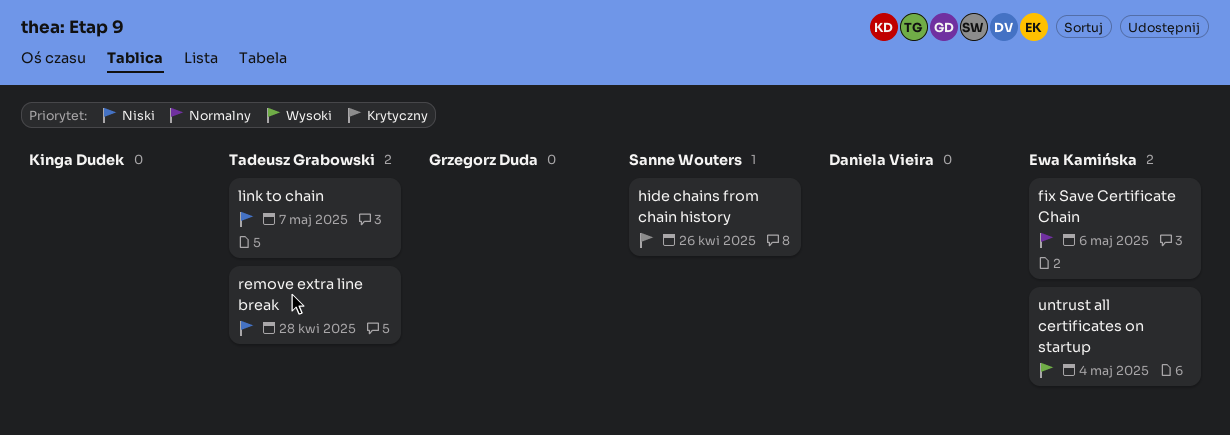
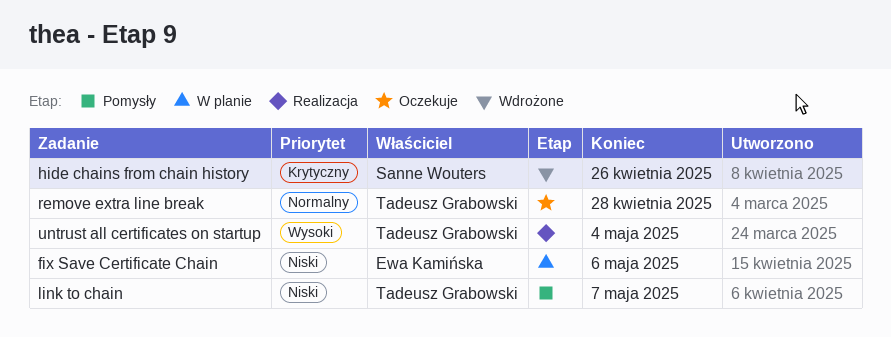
fix Save Certificate Chain, priority: Normalny -> Niski
remove extra line break, priority: Niski -> Normalny
untrust all certificates on startup, owner: Ewa Kamińska -> Tadeusz Grabowski

